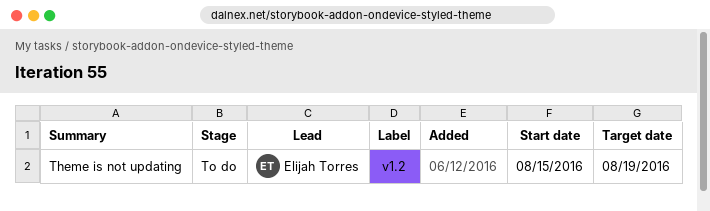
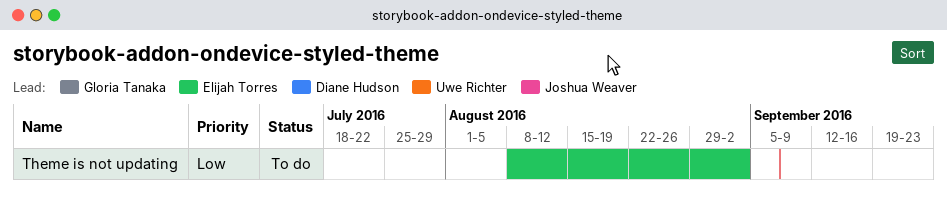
Theme is not updating, start: Aug 15 -> Aug 8
Theme is not updating, due: Aug 19 -> Sep 2

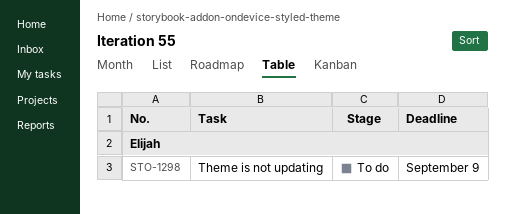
Theme is not updating, due: Sep 2 -> Sep 9

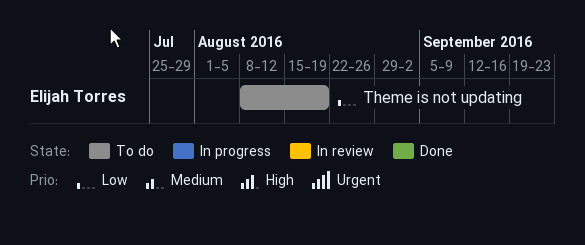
Theme is not updating, due: Sep 9 -> Aug 19

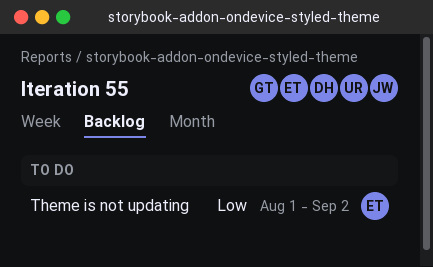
Theme is not updating, start: Aug 8 -> Aug 1
Theme is not updating, due: Aug 19 -> Sep 2

